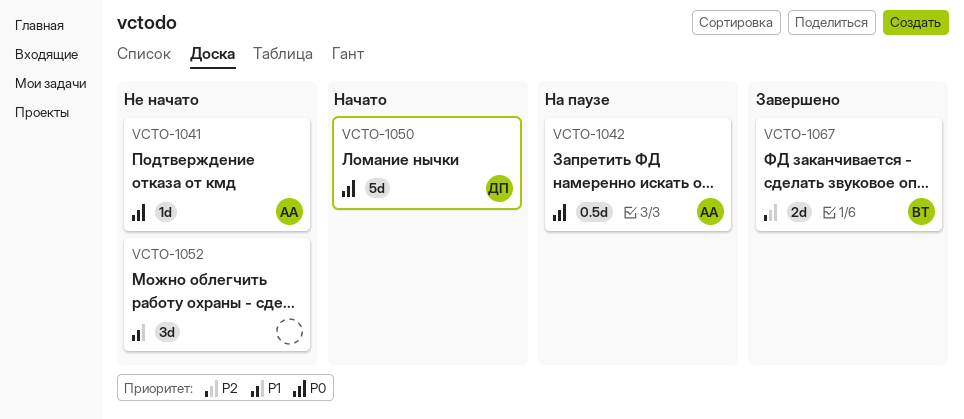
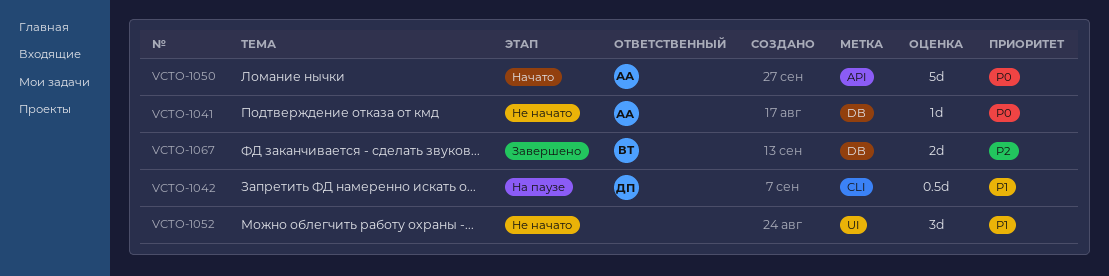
VCTO-1042, owner: АА -> ДП
VCTO-1042, priority: P0 -> P1
VCTO-1050, owner: ДП -> АА

